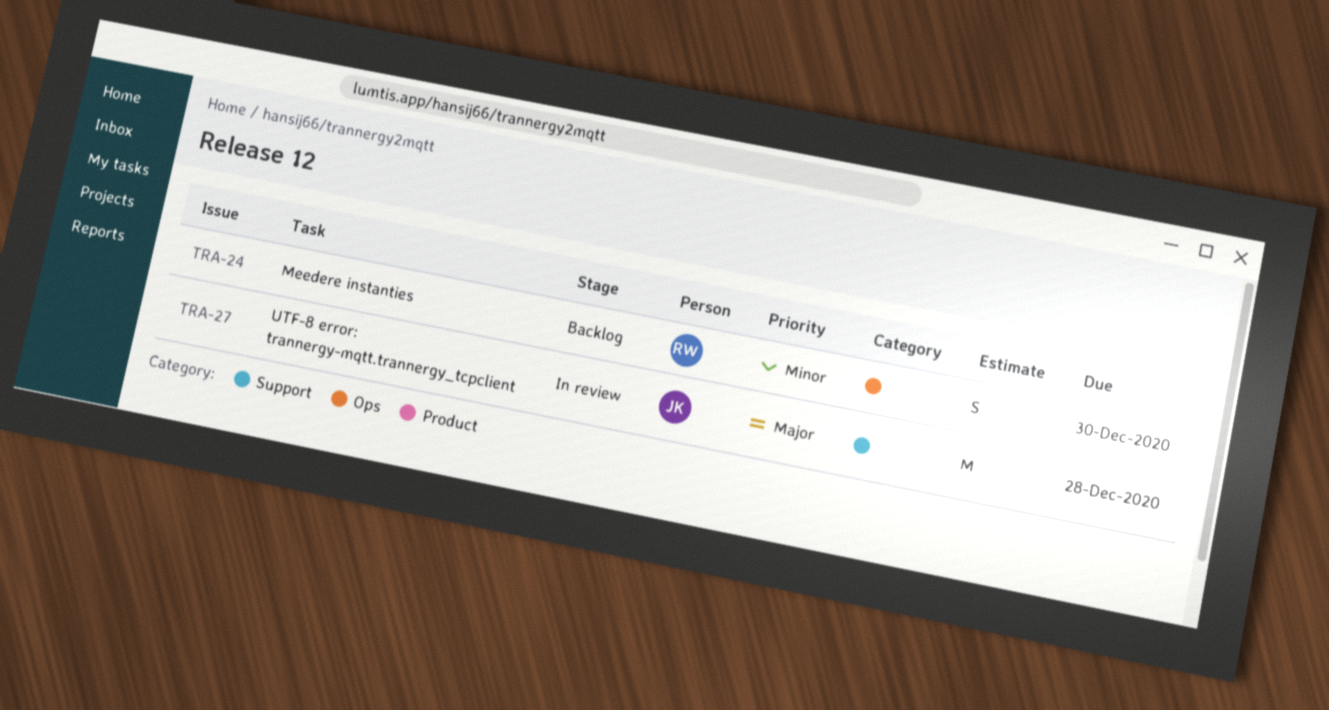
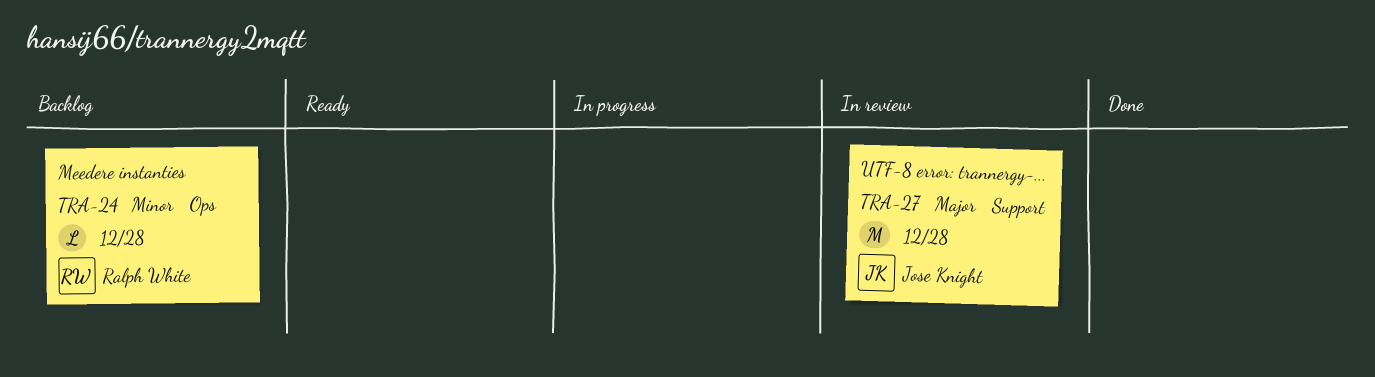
TRA-24, estimate: S -> L
TRA-24, due: Dec 30 -> Dec 28

